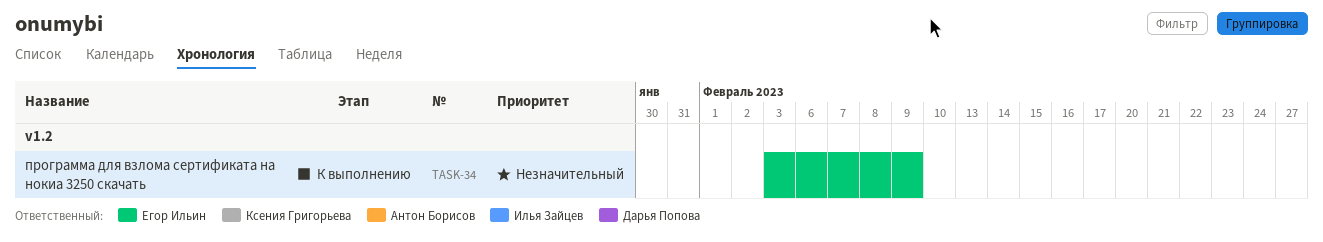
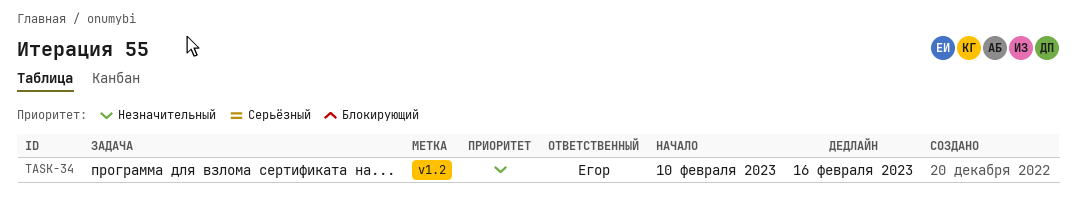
TASK-34, start: Feb 3 -> Feb 10
TASK-34, due: Feb 9 -> Feb 16

